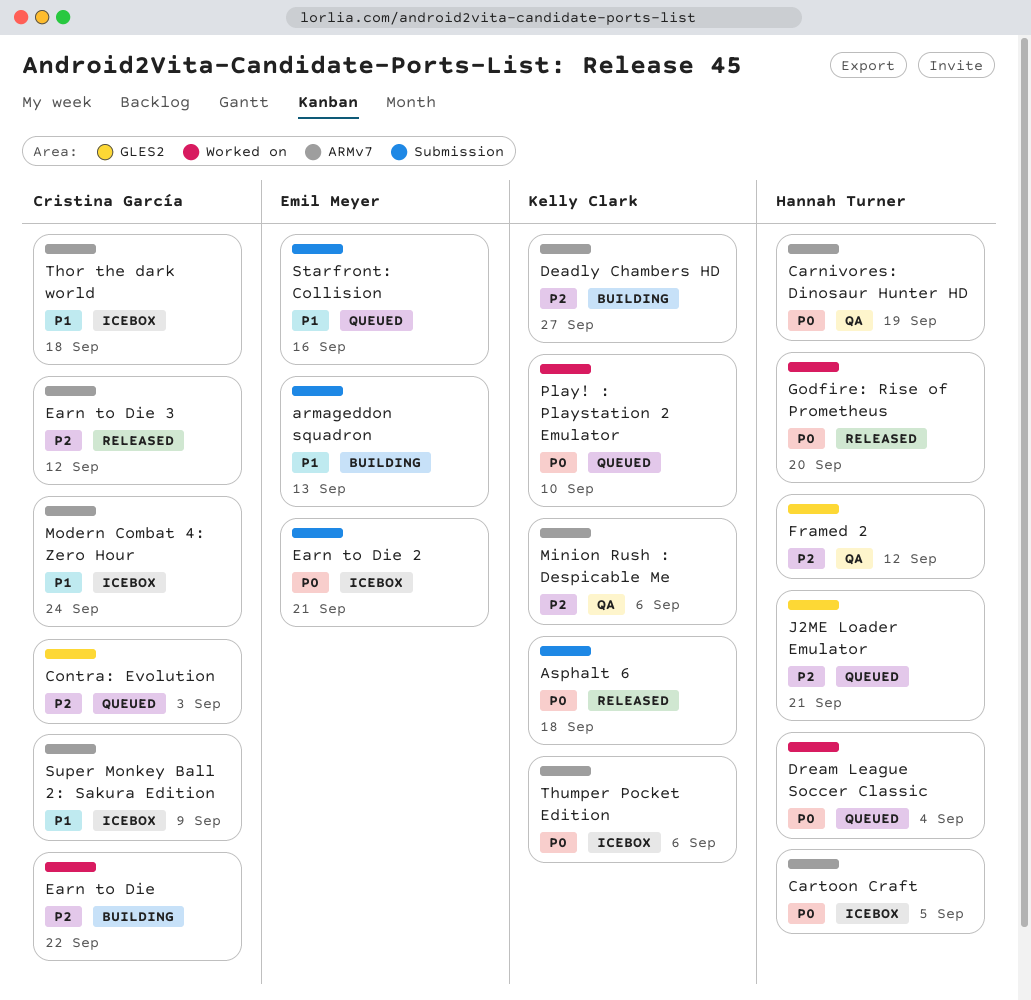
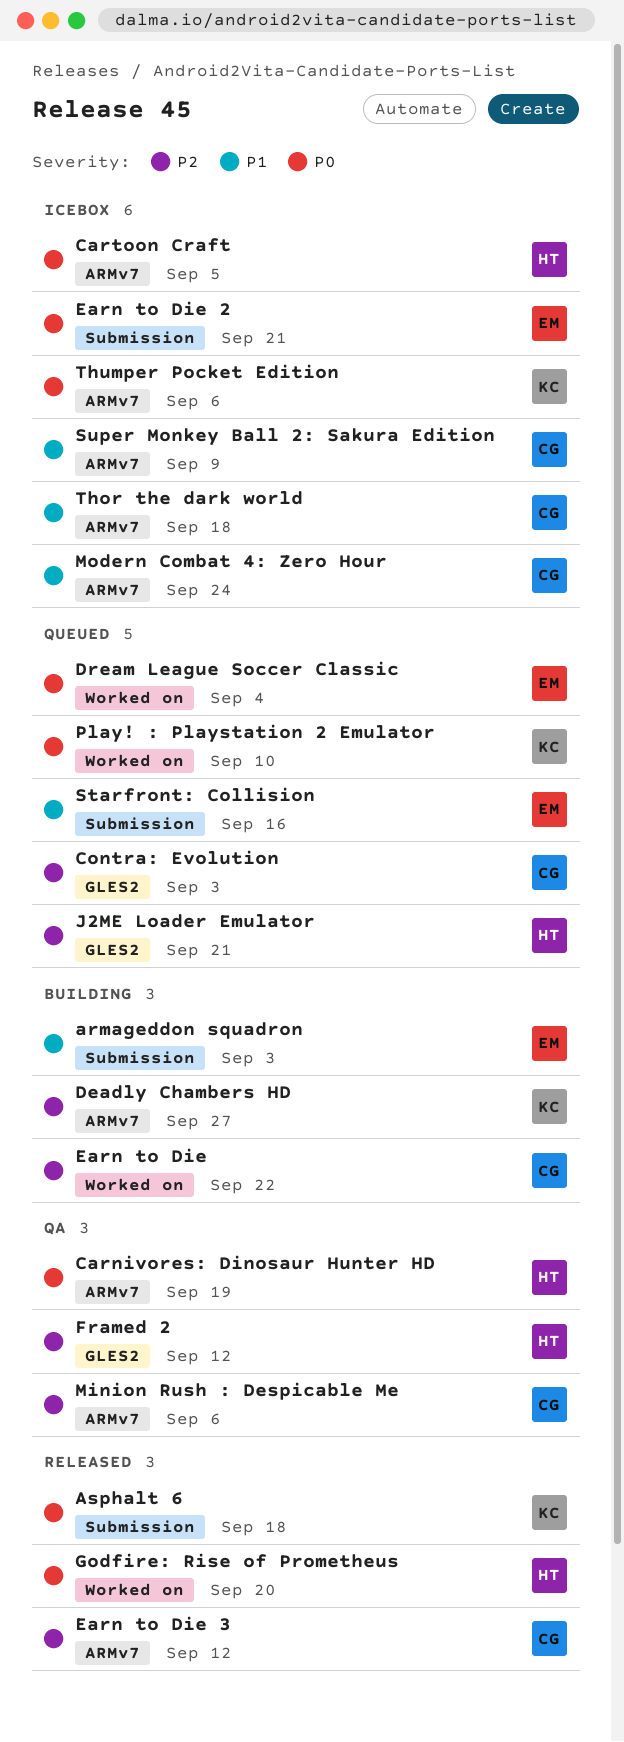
armageddon squadron, due: Sep 13 -> Sep 3
Dream League Soccer Classic, owner: Hannah Turner -> Emil Meyer
Minion Rush : Despicable Me, owner: Kelly Clark -> Cristina García

